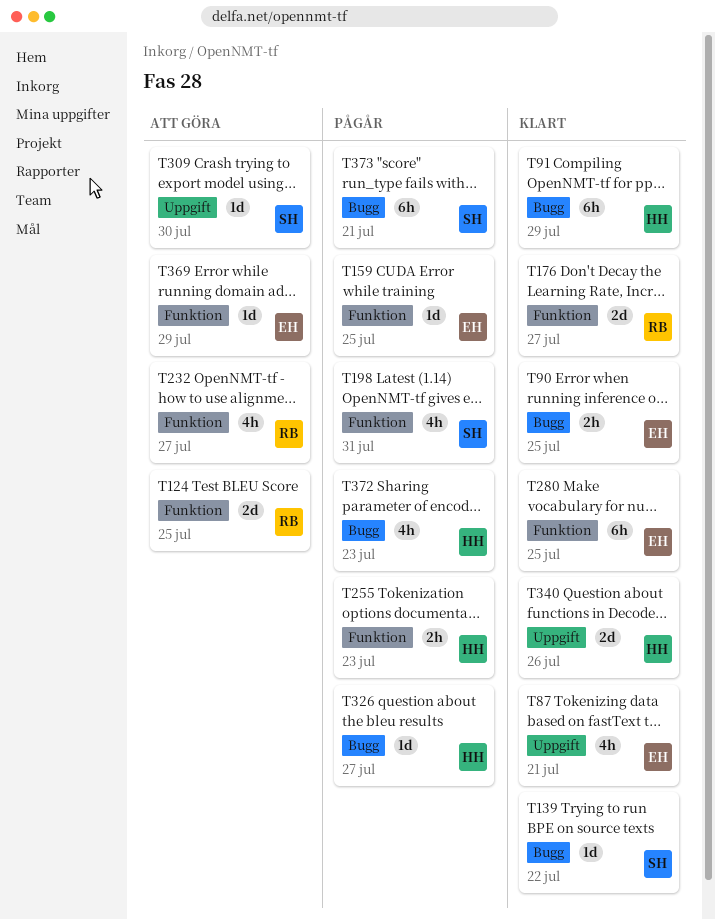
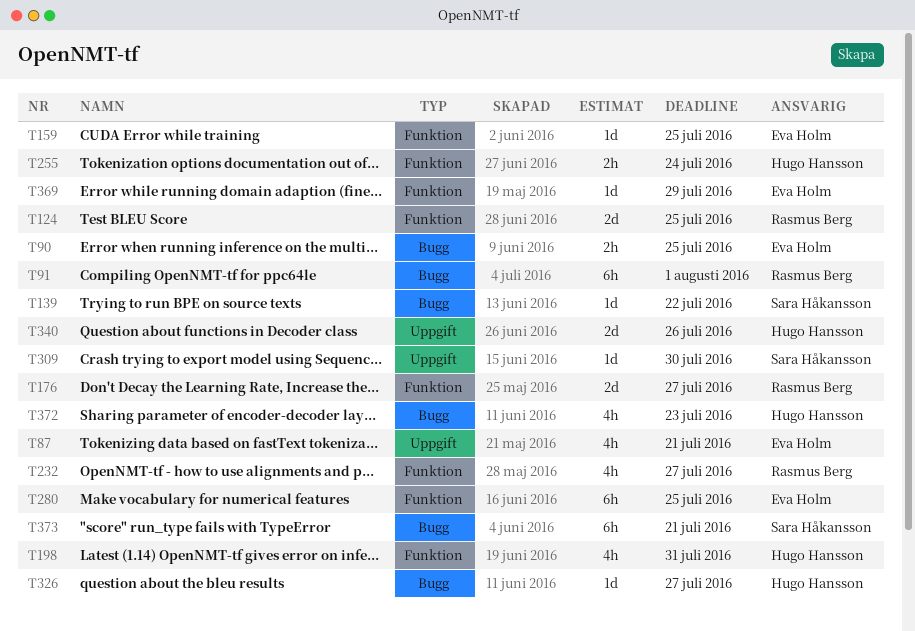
T91, owner: Hugo Hansson -> Rasmus Berg
T91, due: Jul 29 -> Aug 1
T198, owner: Sara Håkansson -> Hugo Hansson
T255, due: Jul 23 -> Jul 24

